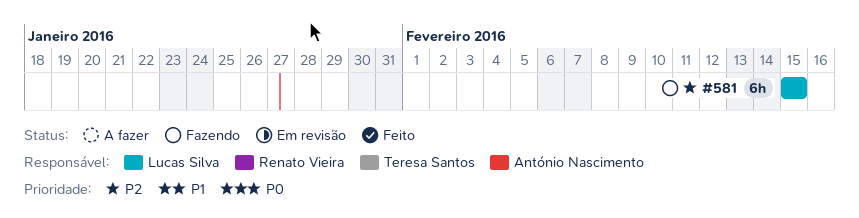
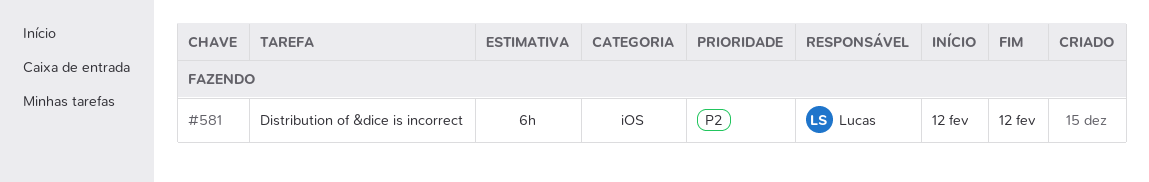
#581, start: Feb 15 -> Feb 12
#581, due: Feb 15 -> Feb 12

